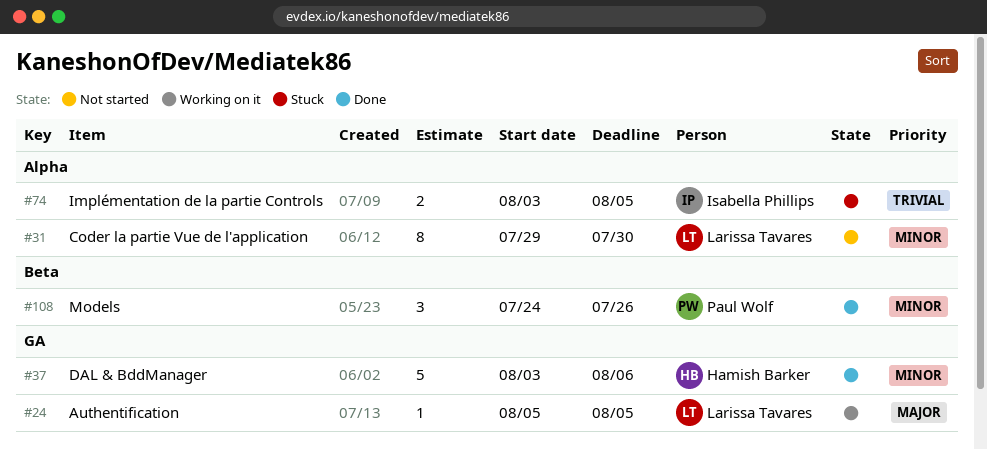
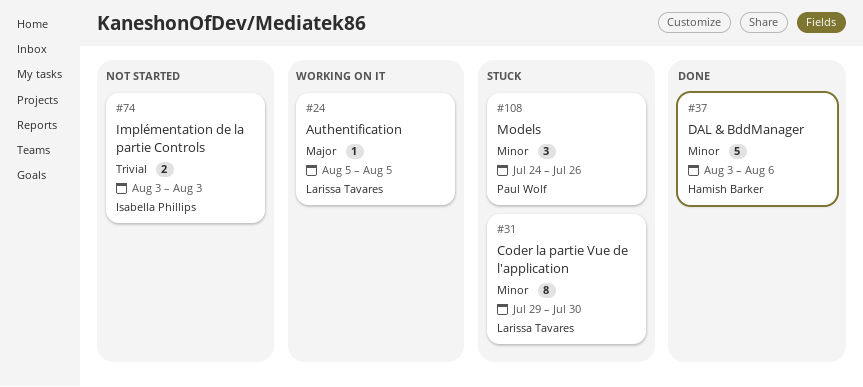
#31, status: Not started -> Stuck
#74, status: Stuck -> Not started
#74, due: Aug 5 -> Aug 3
#108, status: Done -> Stuck

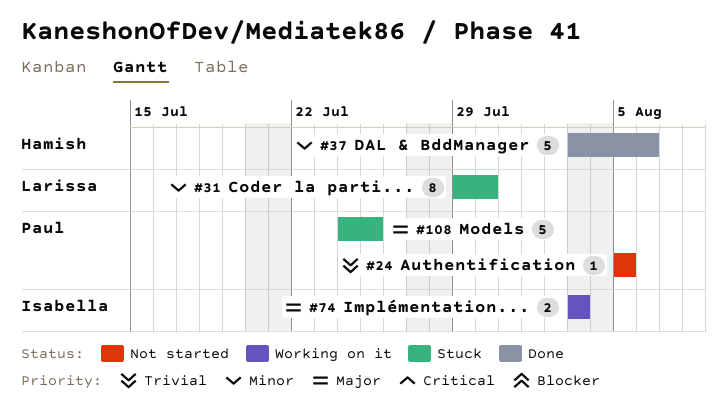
#24, status: Working on it -> Not started
#24, owner: Larissa Tavares -> Paul Wolf
#24, priority: Major -> Trivial
#74, status: Not started -> Working on it
#74, priority: Trivial -> Major
#108, priority: Minor -> Major
#108, estimate: 3 -> 5
#108, due: Jul 26 -> Jul 25

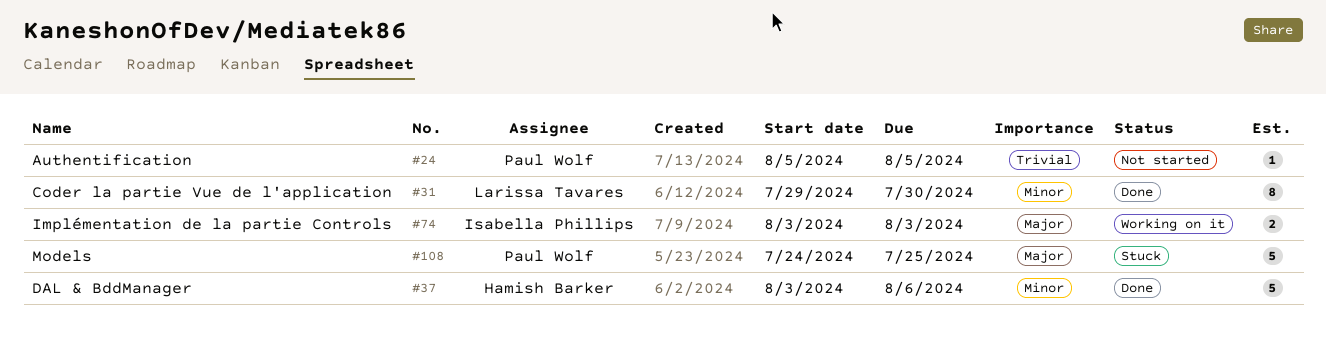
#31, status: Stuck -> Done

